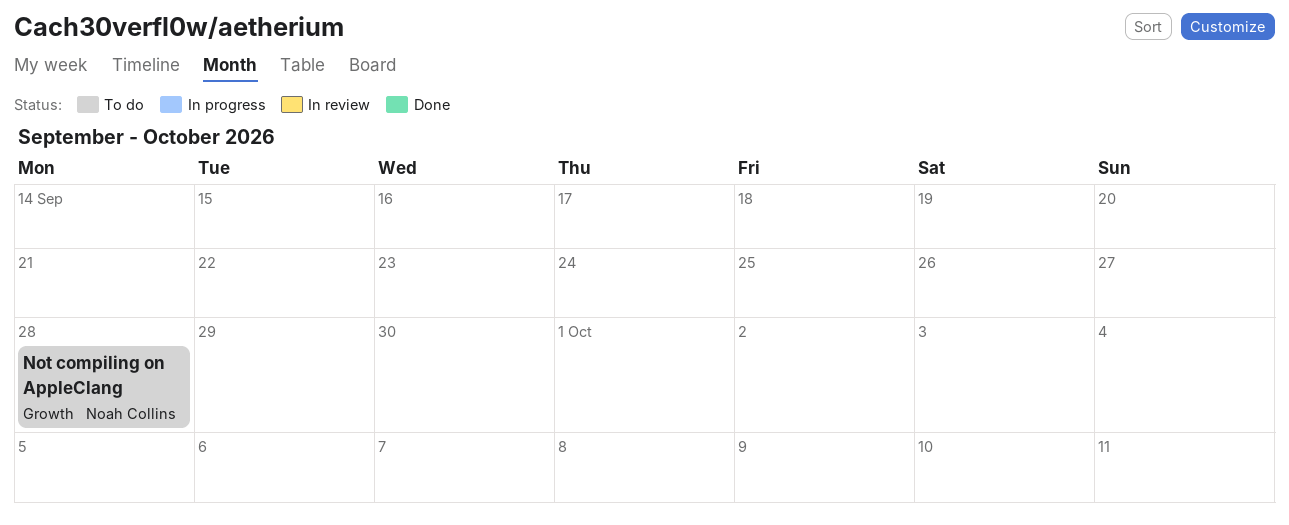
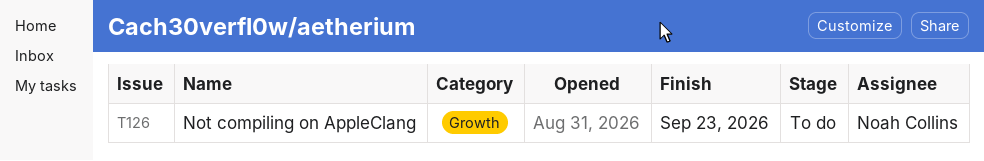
Not compiling on AppleClang, due: Sep 28 -> Sep 23

